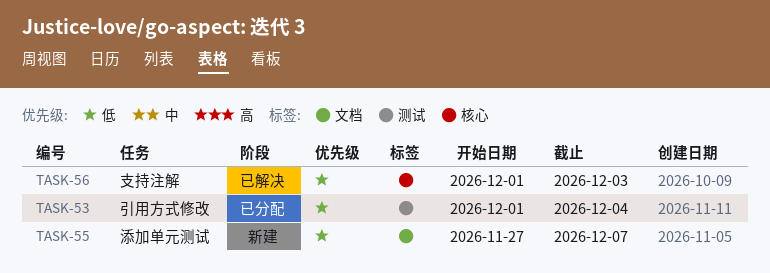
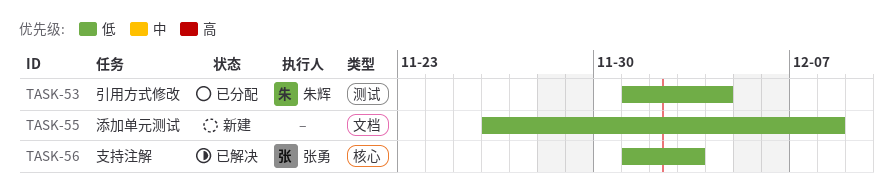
TASK-55, start: Nov 27 -> Nov 26
TASK-55, due: Dec 7 -> Dec 8

